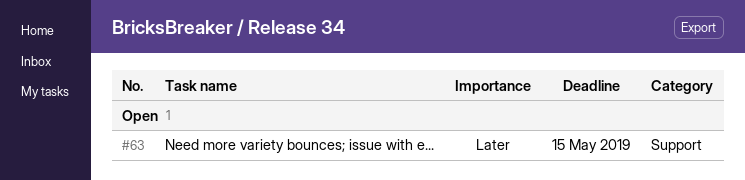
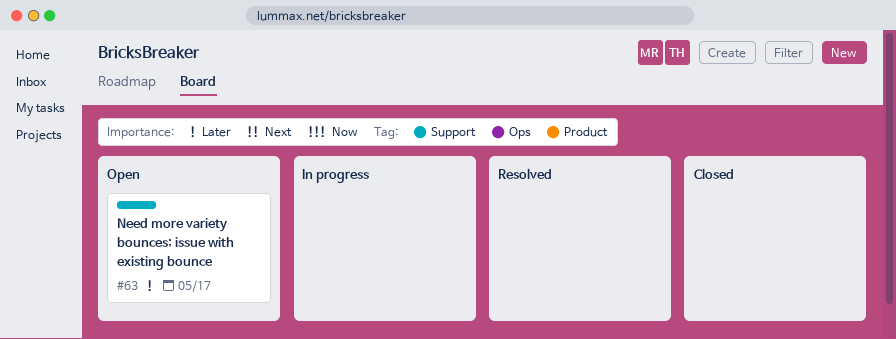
#63, due: May 15 -> May 17

